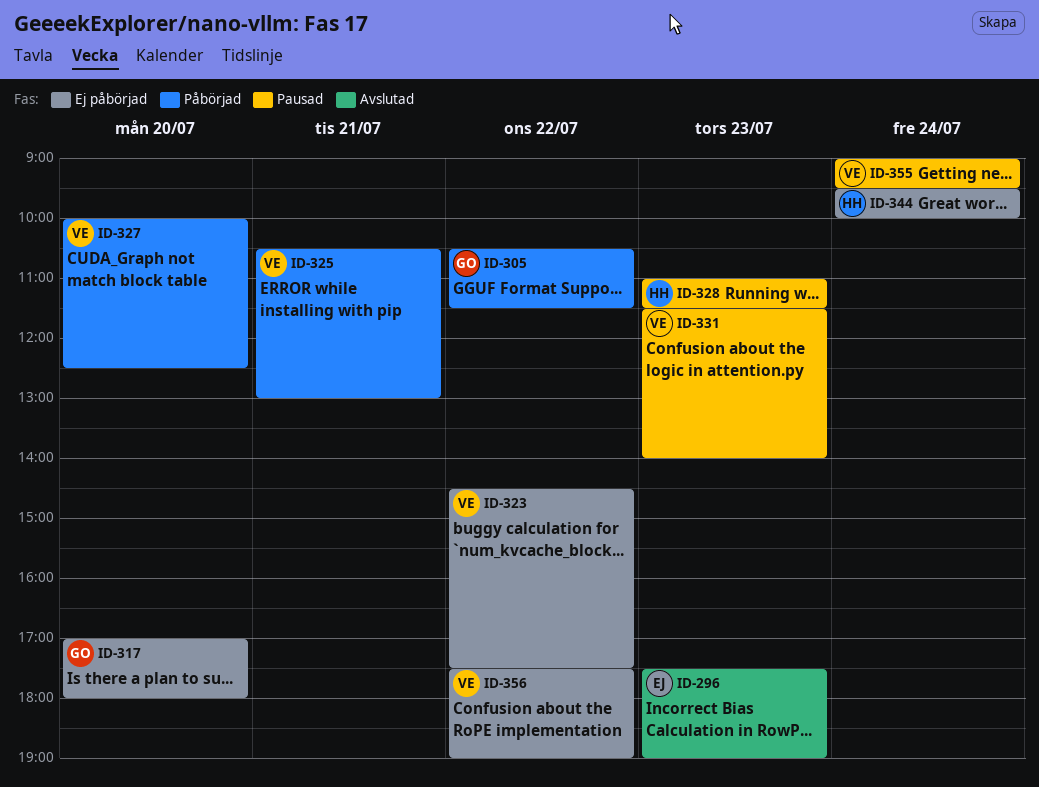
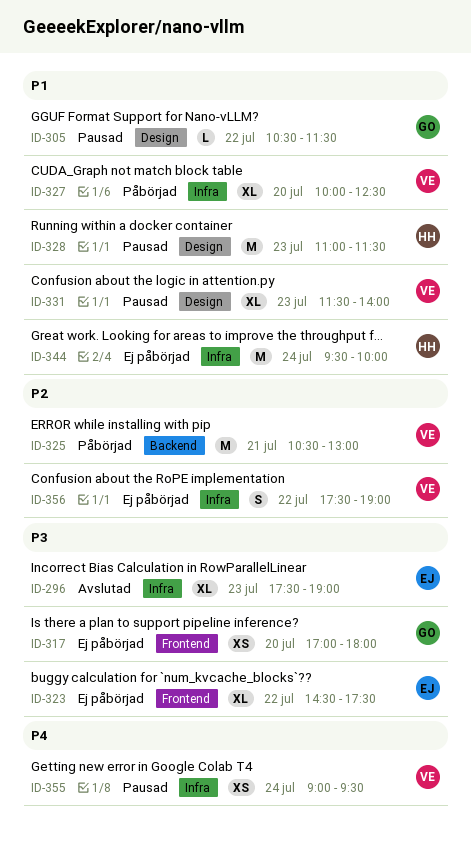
ID-305, status: Påbörjad -> Pausad
ID-323, owner: VE -> EJ

